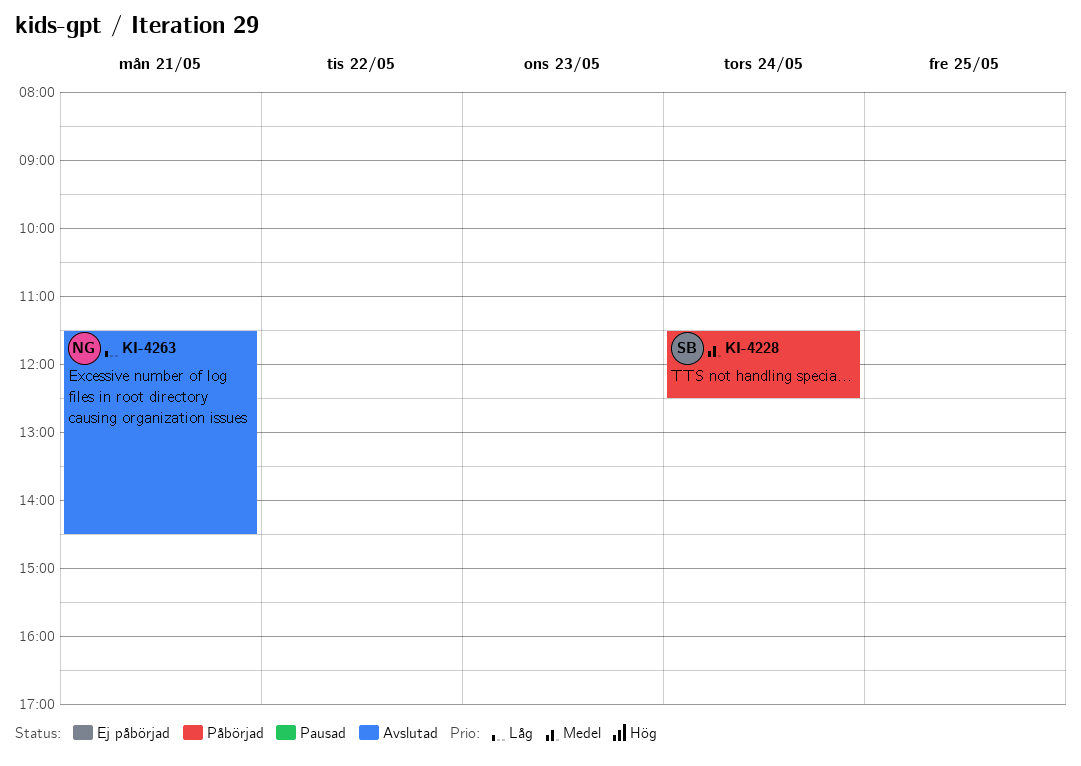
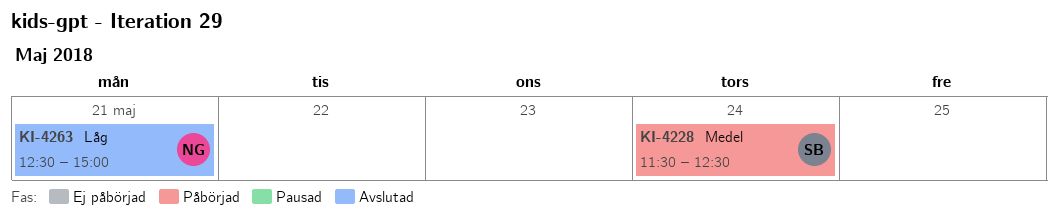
KI-4263, begins: 11:30 -> 12:30
KI-4263, ends: 14:30 -> 15:00

